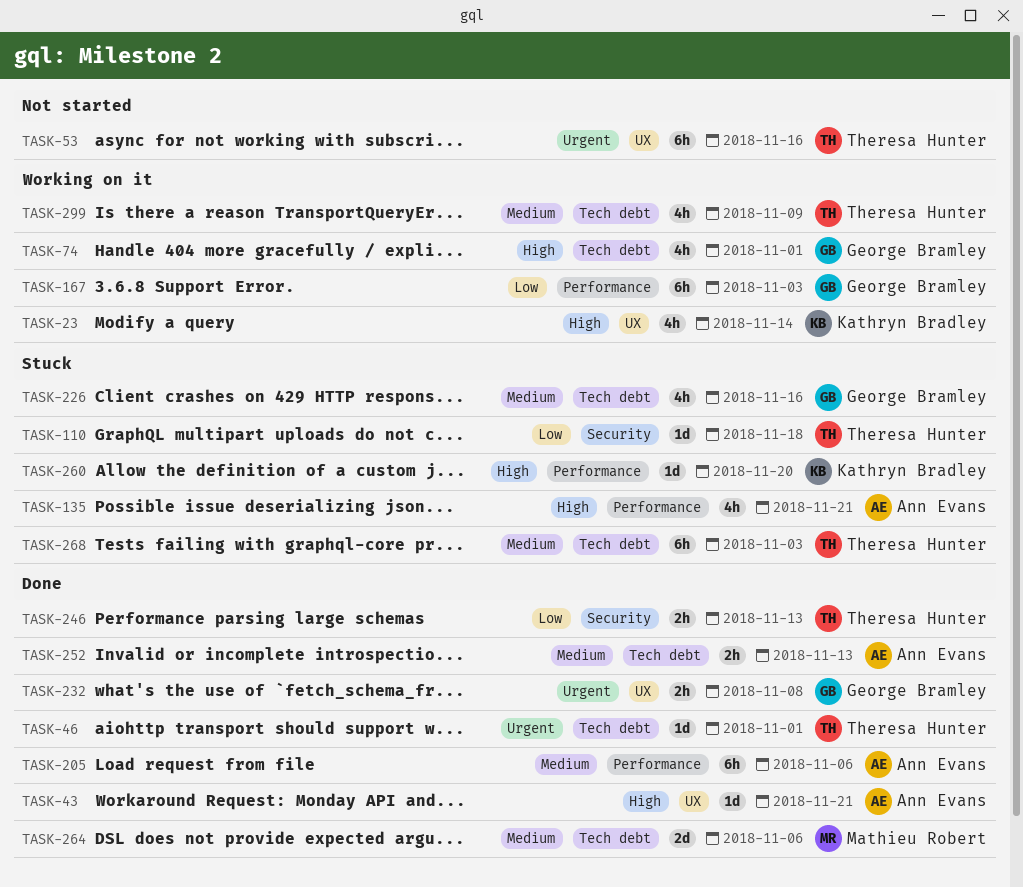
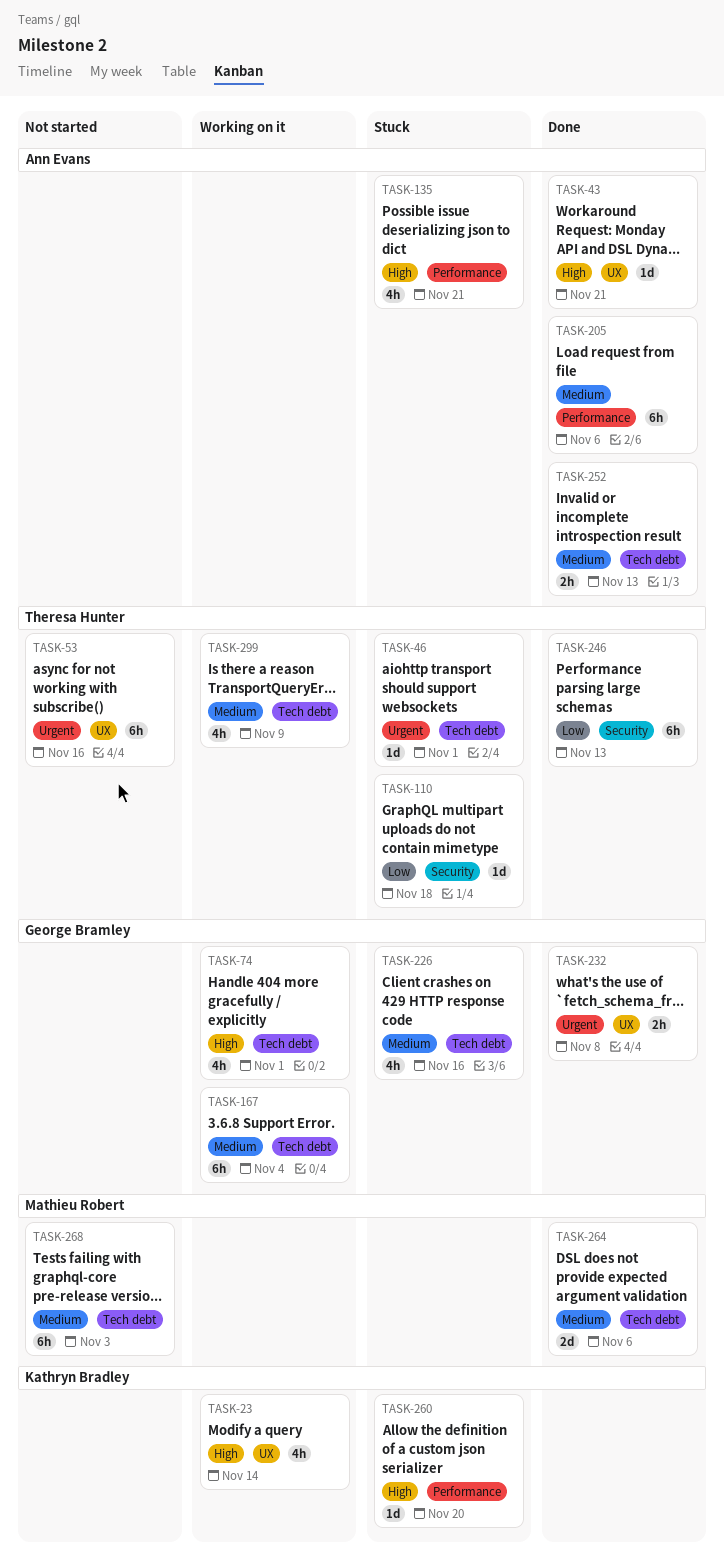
TASK-46, status: Done -> Stuck
TASK-167, priority: Low -> Medium
TASK-167, label: Performance -> Tech debt
TASK-167, due: Nov 3 -> Nov 4
TASK-246, estimate: 2h -> 6h
TASK-268, status: Stuck -> Not started
TASK-268, owner: Theresa Hunter -> Mathieu Robert

